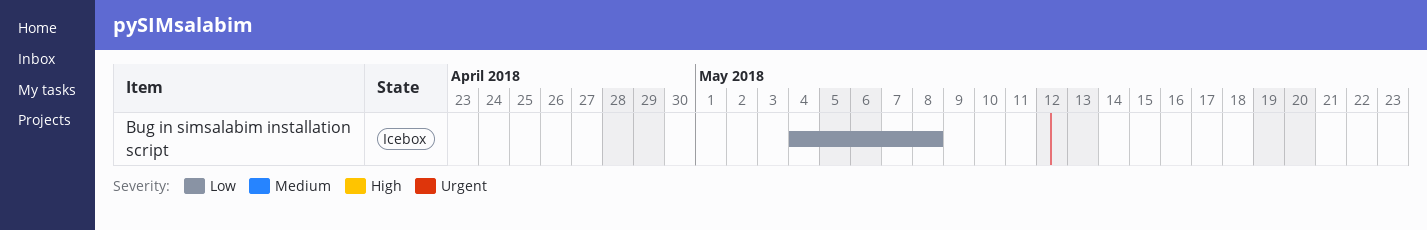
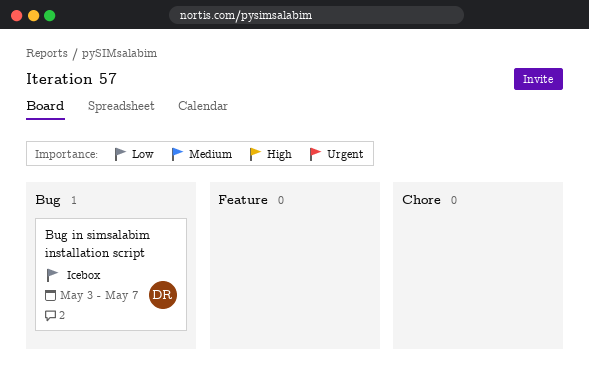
Bug in simsalabim installation script, start: May 4 -> May 3
Bug in simsalabim installation script, due: May 8 -> May 7

